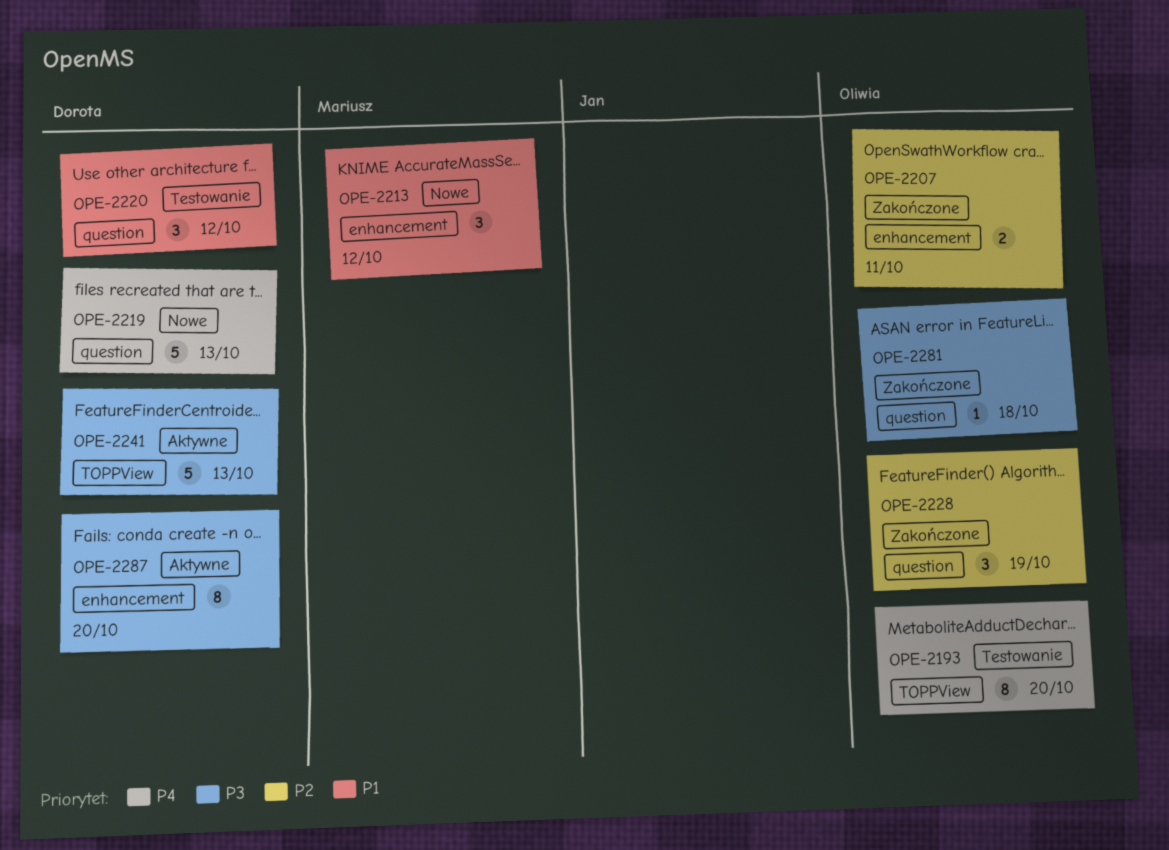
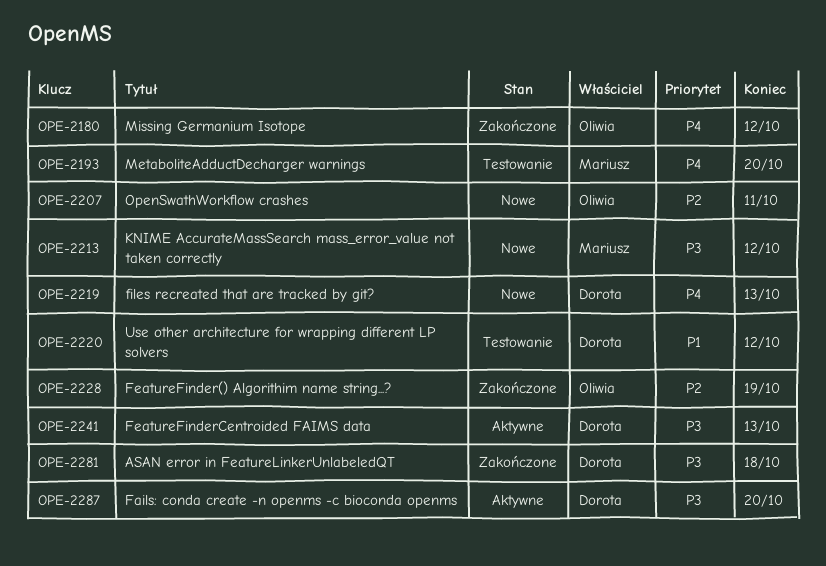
OPE-2180: none -> present
OPE-2193, owner: Oliwia -> Mariusz
OPE-2207, status: Zakończone -> Nowe
OPE-2213, priority: P1 -> P3
OPE-2281, owner: Oliwia -> Dorota

